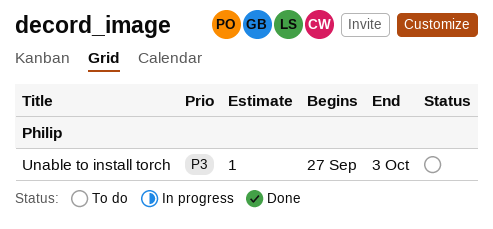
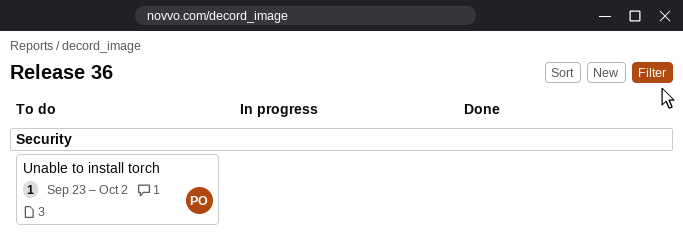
Unable to install torch, start: Sep 27 -> Sep 23
Unable to install torch, due: Oct 3 -> Oct 2

